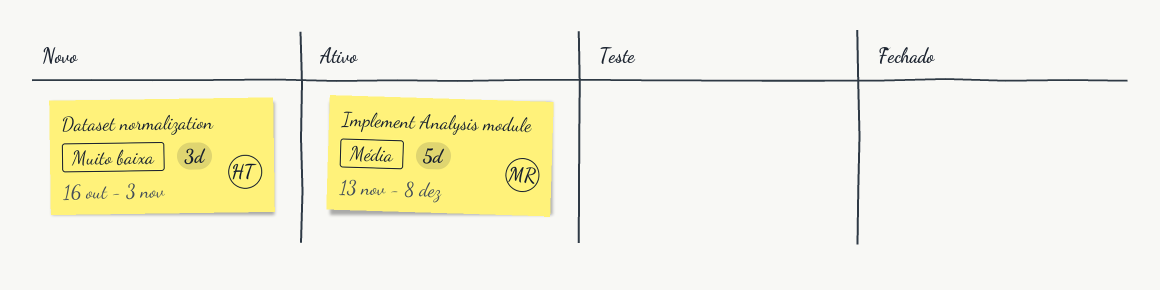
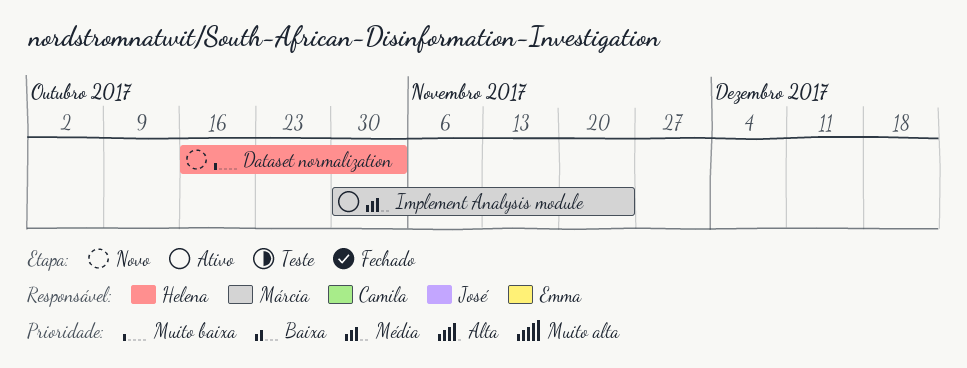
Implement Analysis module, start: Nov 13 -> Oct 30
Implement Analysis module, due: Dec 8 -> Nov 24

